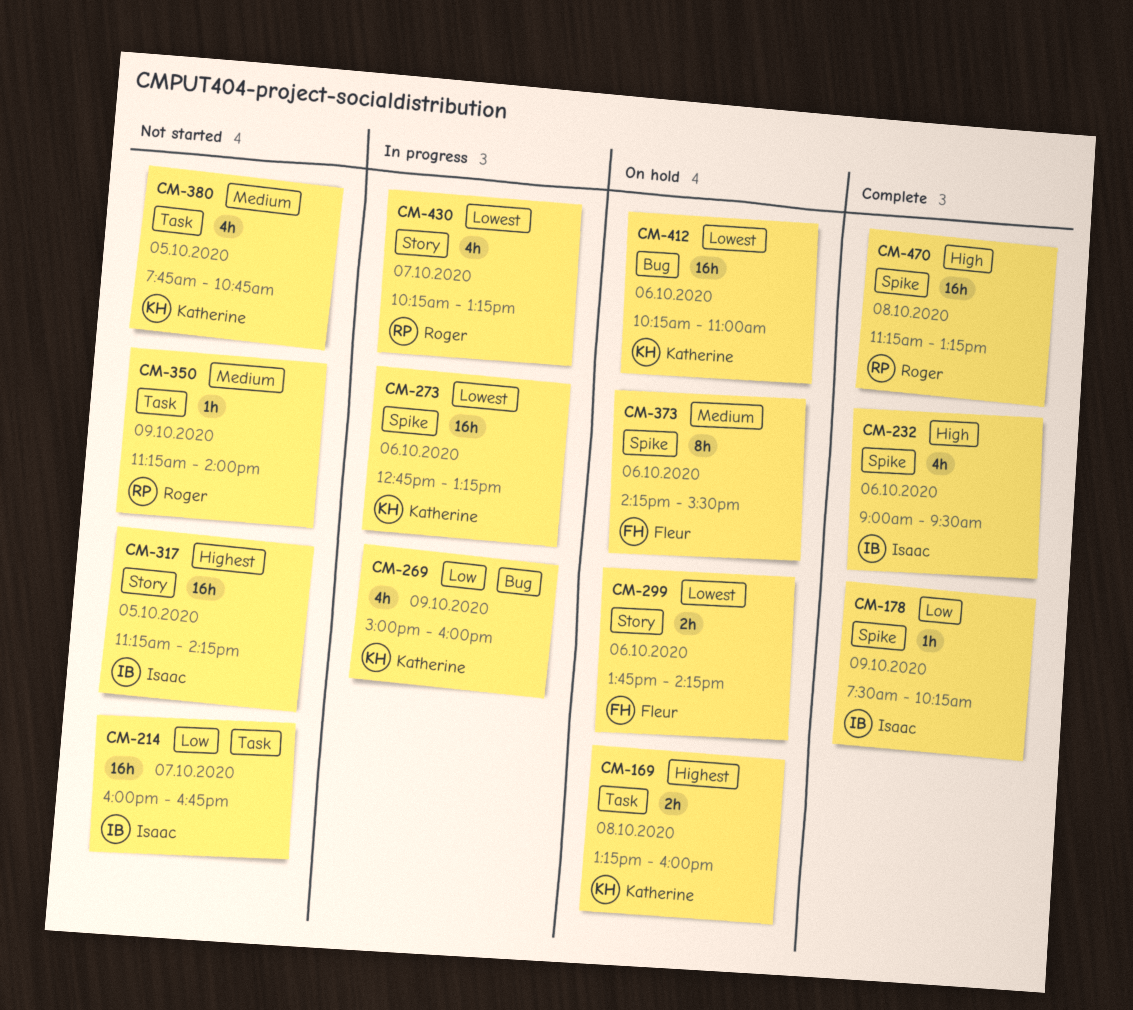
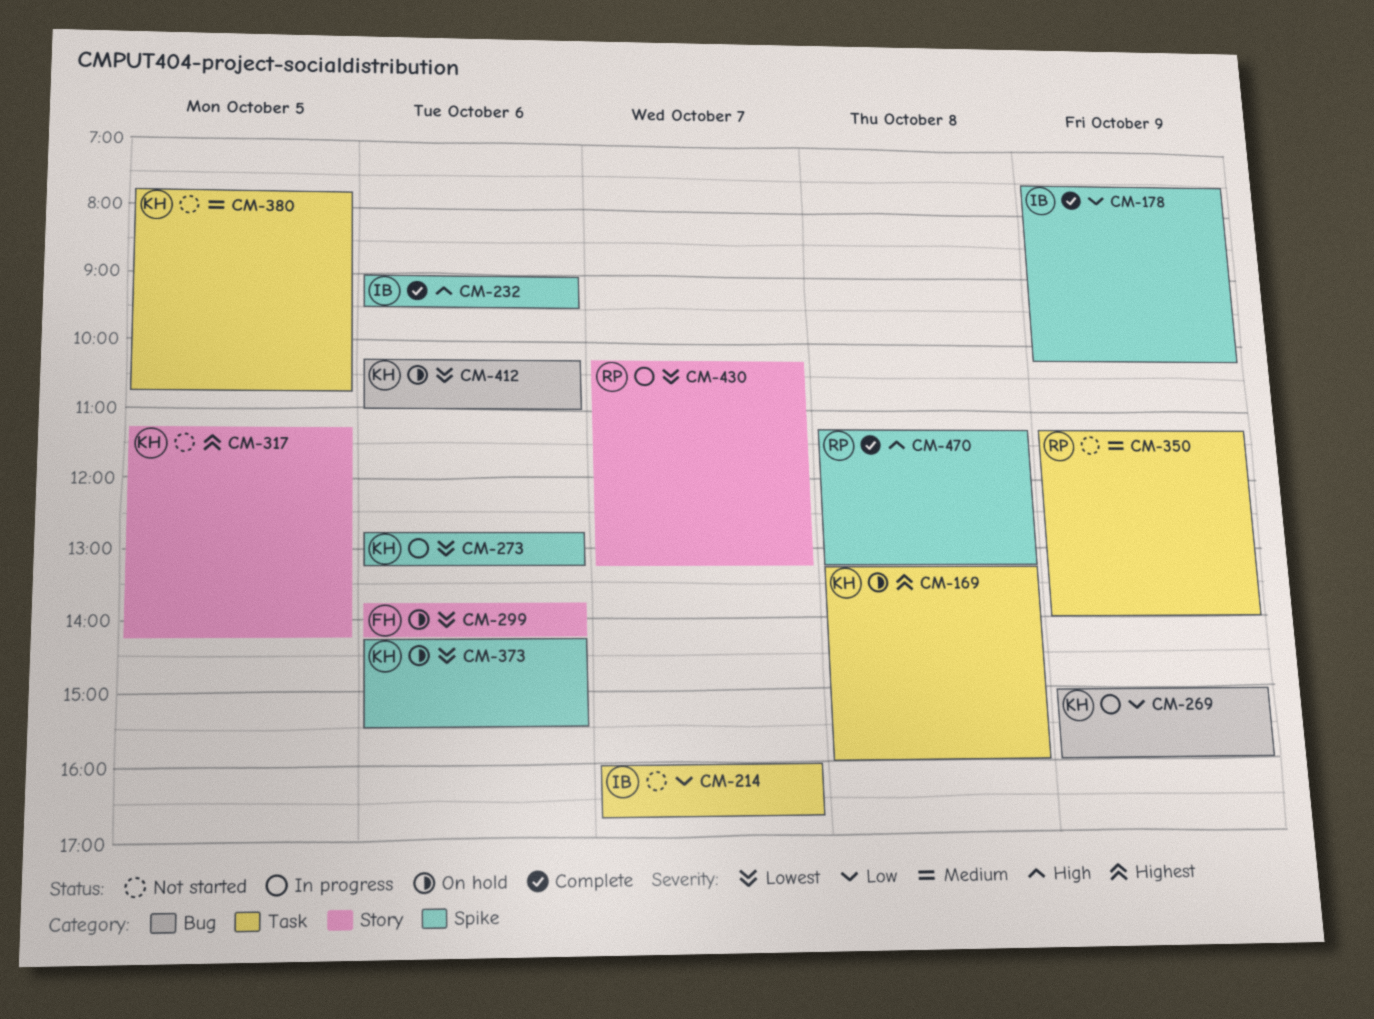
CM-317, owner: Isaac -> Katherine
CM-373, owner: Fleur -> Katherine
CM-373, priority: Medium -> Lowest

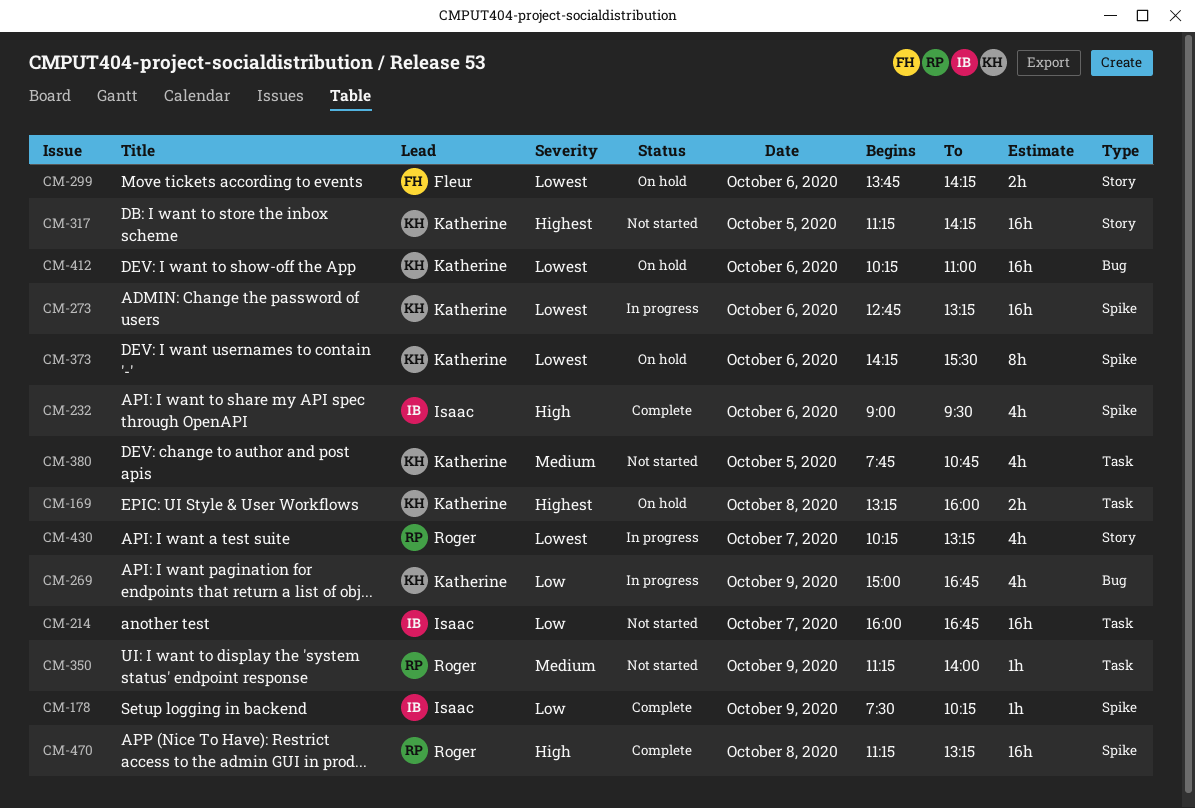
CM-269, ends: 16:00 -> 16:45

